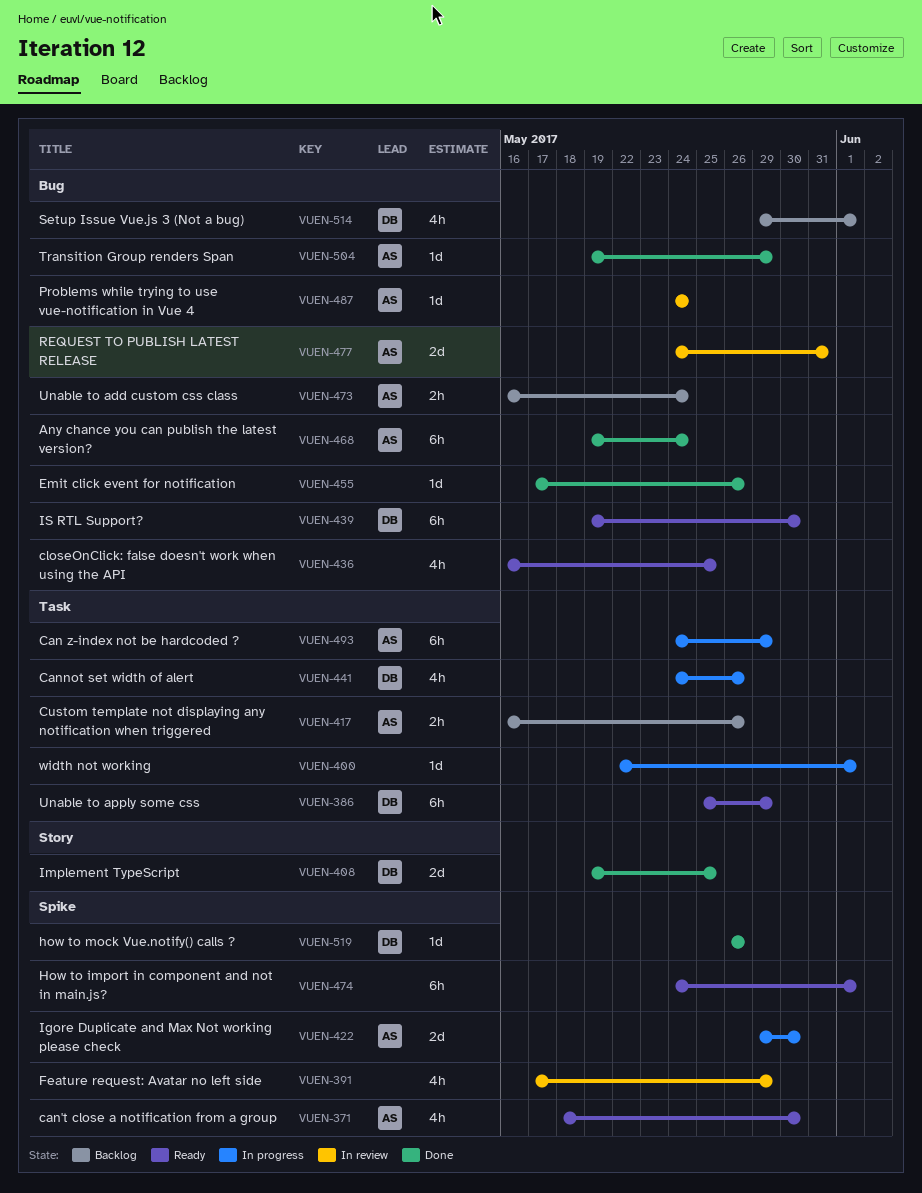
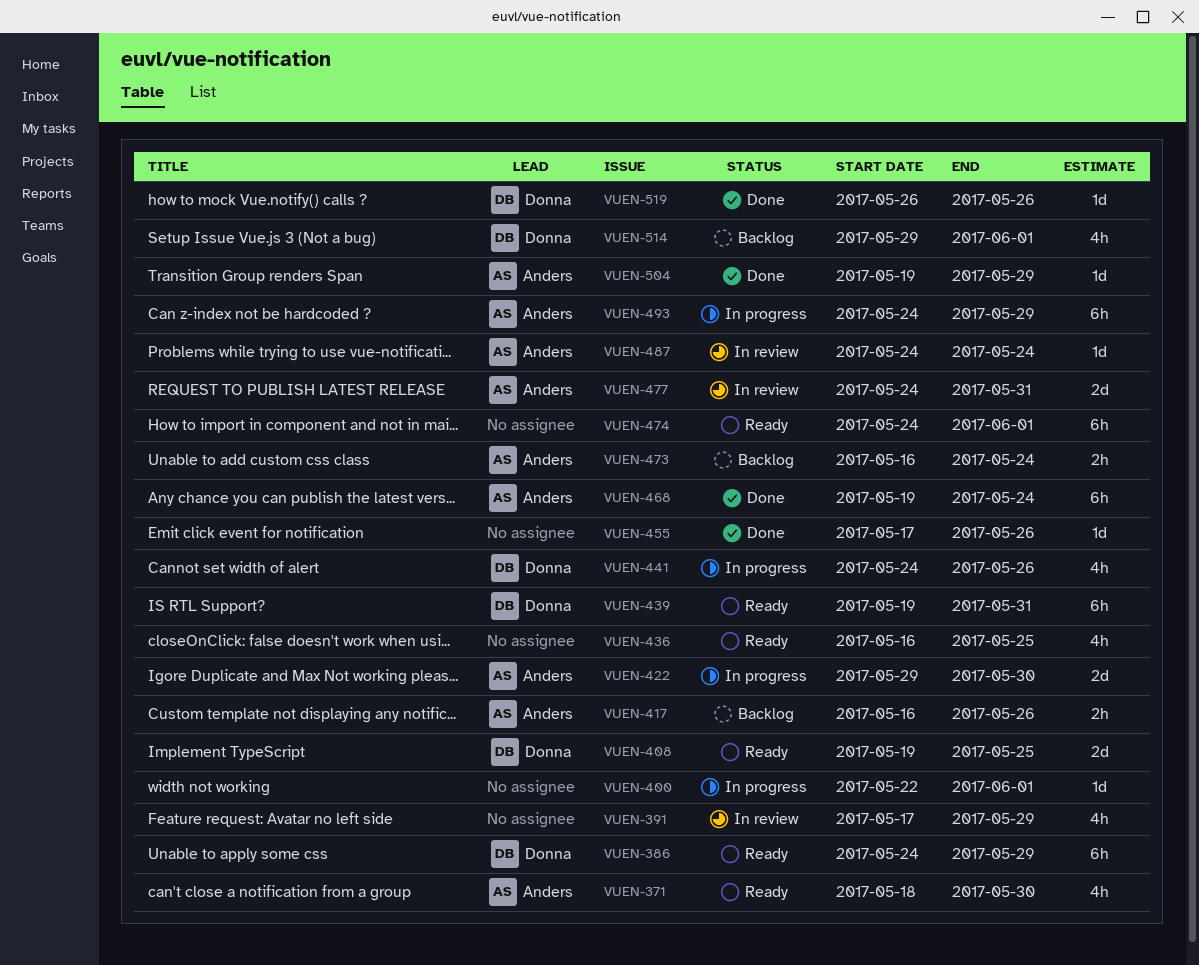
VUEN-386, start: May 25 -> May 24
VUEN-408, status: Done -> Ready
VUEN-439, due: May 30 -> May 31

